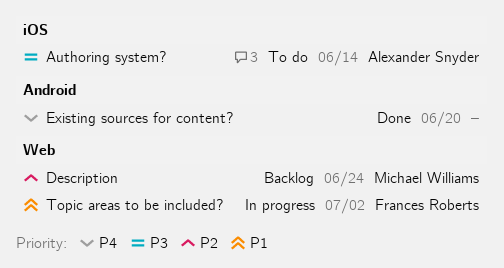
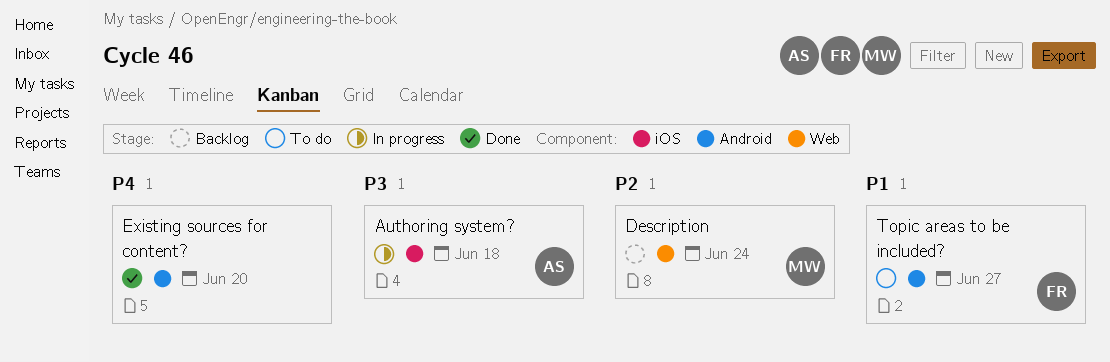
Authoring system?, status: To do -> In progress
Authoring system?, due: Jun 14 -> Jun 18
Topic areas to be included?, status: In progress -> To do
Topic areas to be included?, label: Web -> Android
Topic areas to be included?, due: Jul 2 -> Jun 27

